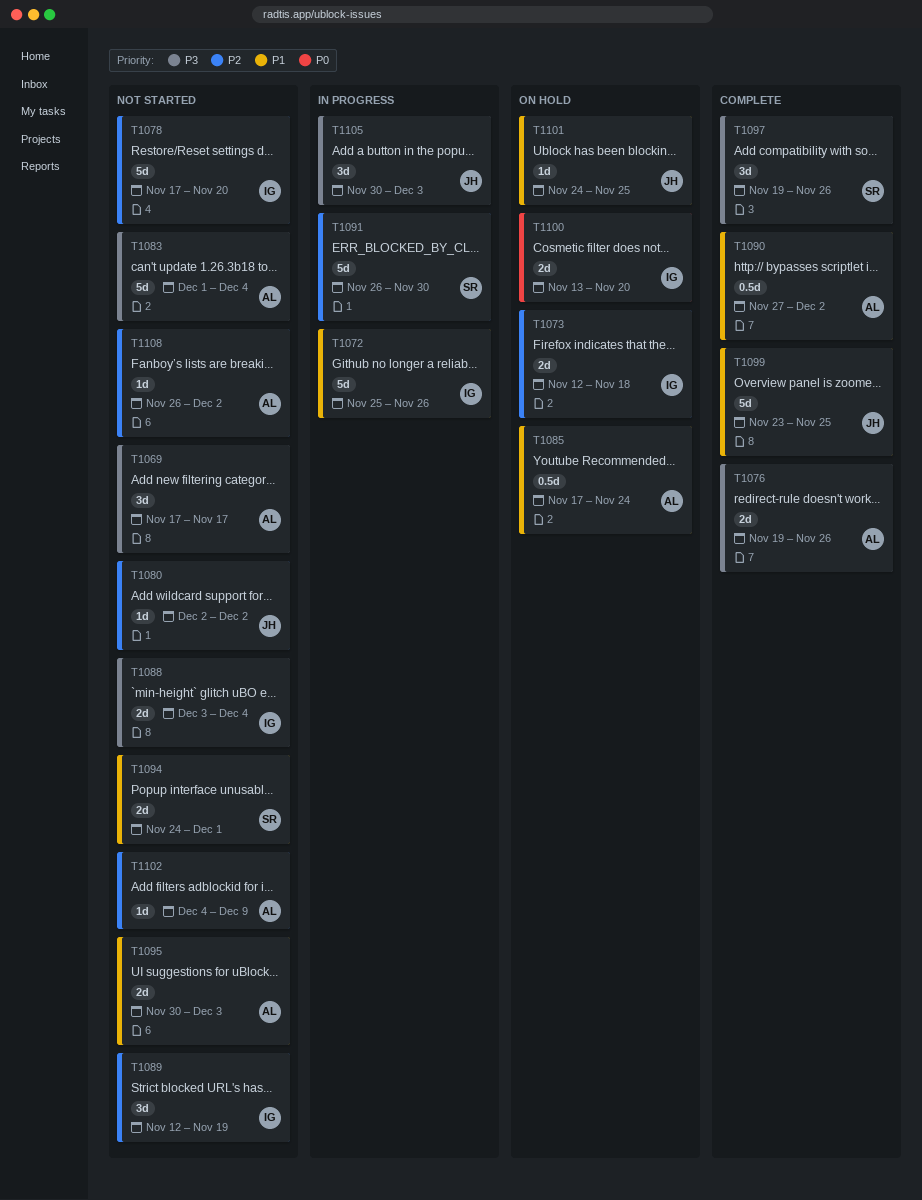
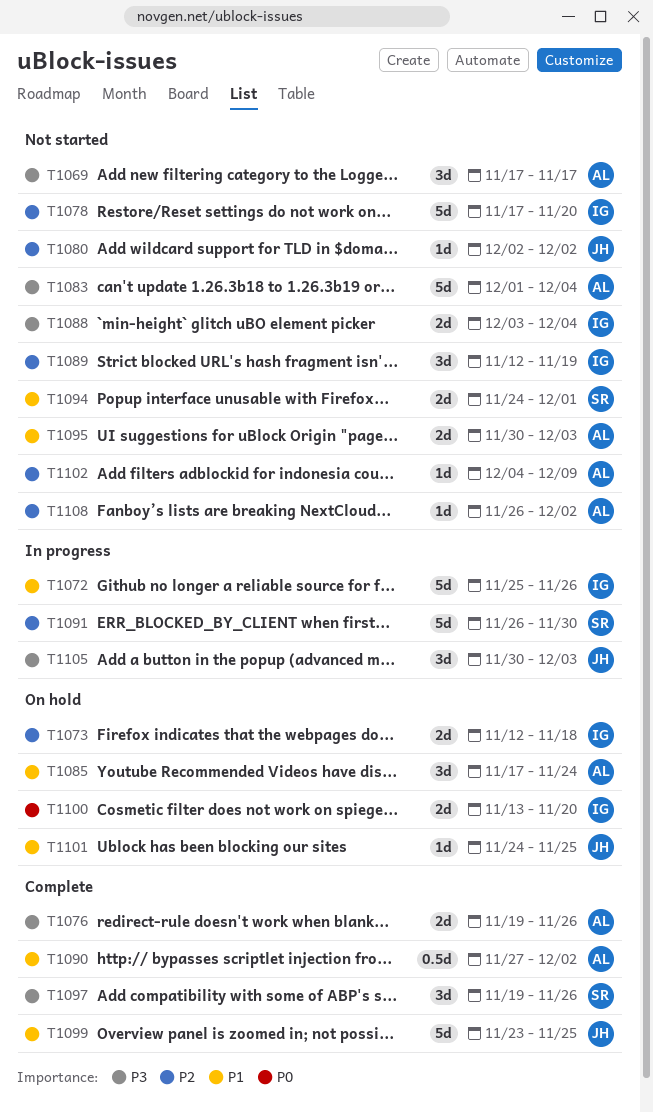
T1085, estimate: 0.5d -> 3d

